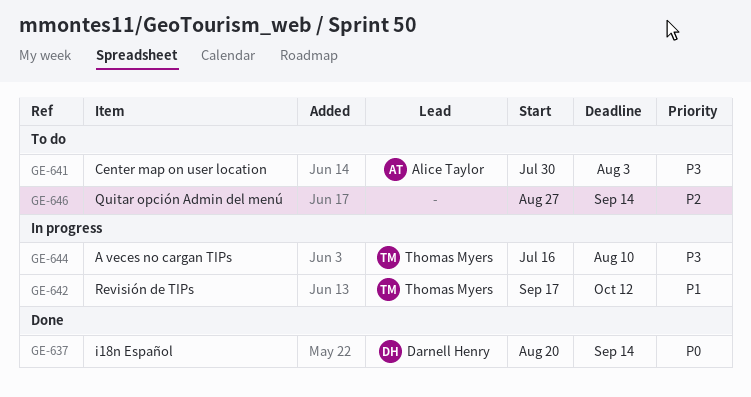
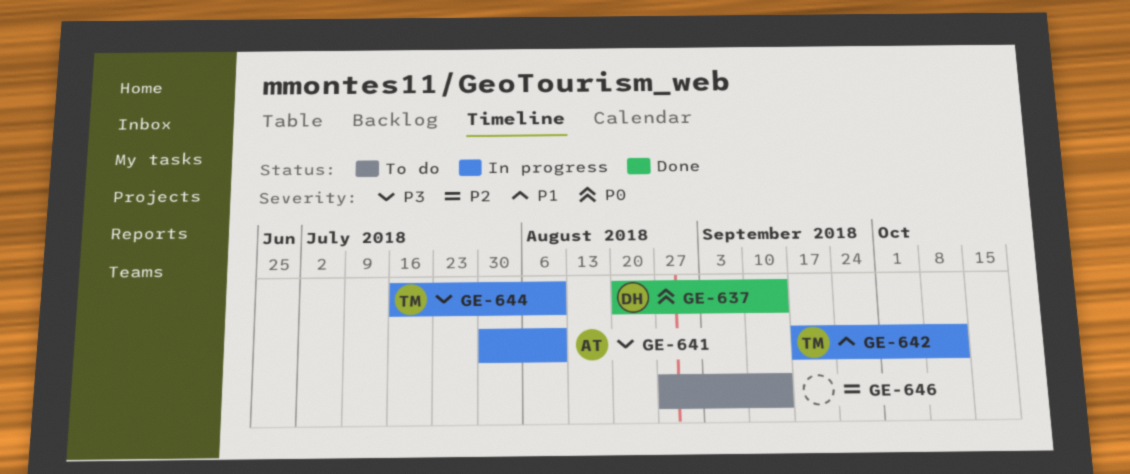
GE-641, status: To do -> In progress
GE-641, due: Aug 3 -> Aug 10

